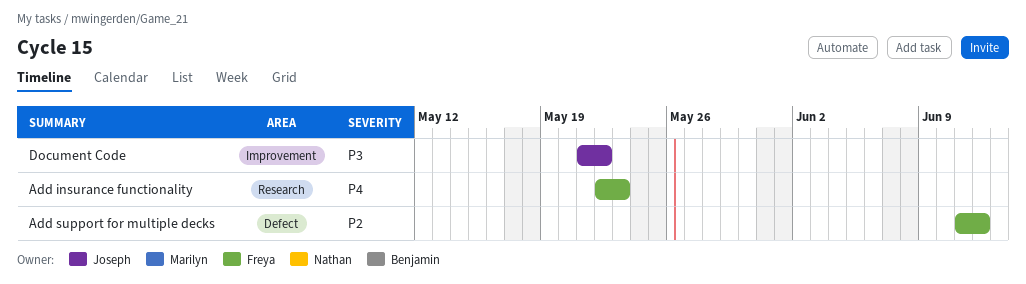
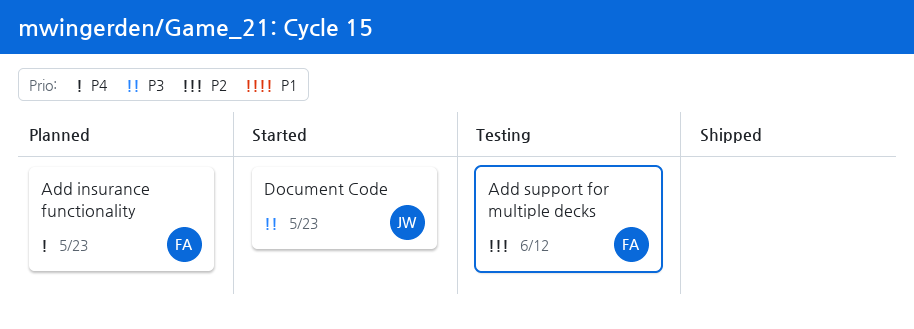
Document Code, due: May 22 -> May 23

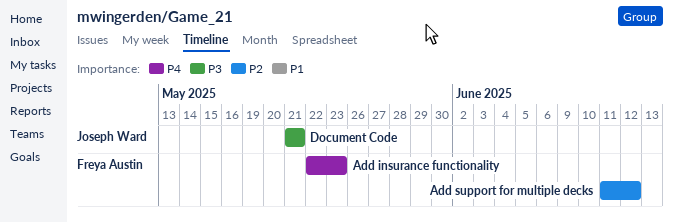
Document Code, due: May 23 -> May 21

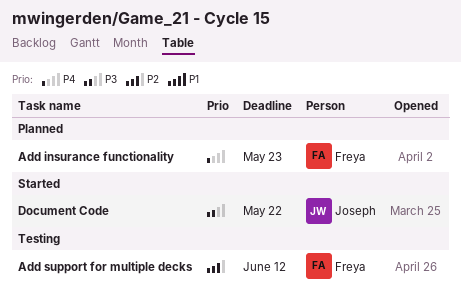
Document Code, due: May 21 -> May 22

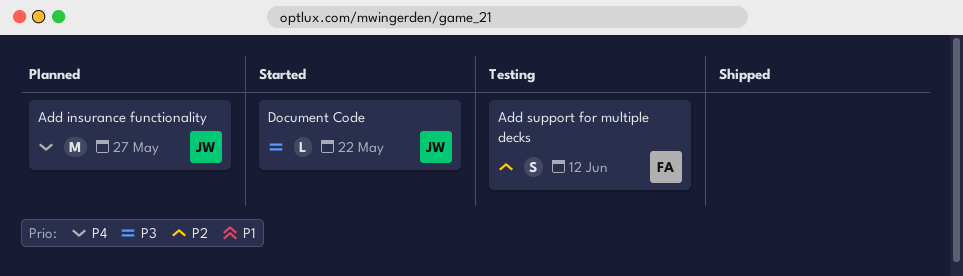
Add insurance functionality, owner: Freya -> Joseph
Add insurance functionality, due: May 23 -> May 27

